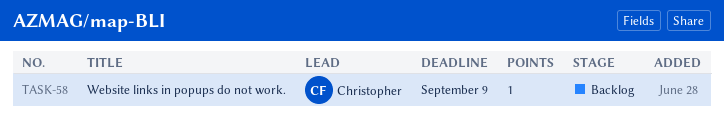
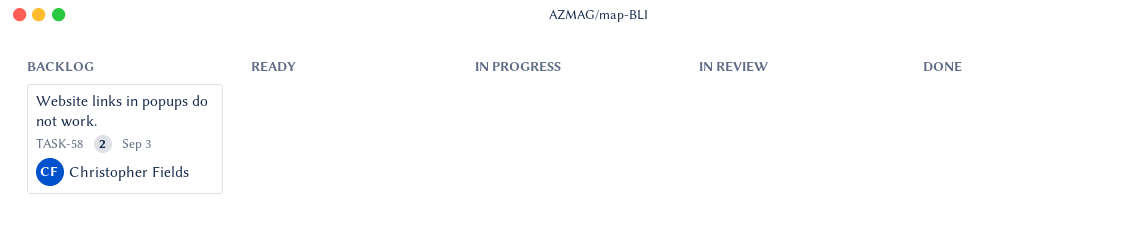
TASK-58, estimate: 1 -> 2
TASK-58, due: Sep 9 -> Sep 3

